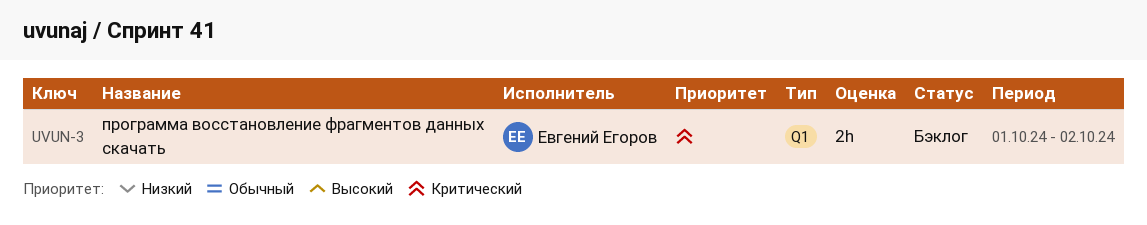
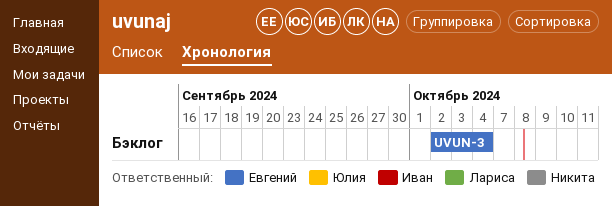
UVUN-3, start: Oct 1 -> Oct 2
UVUN-3, due: Oct 2 -> Oct 4

